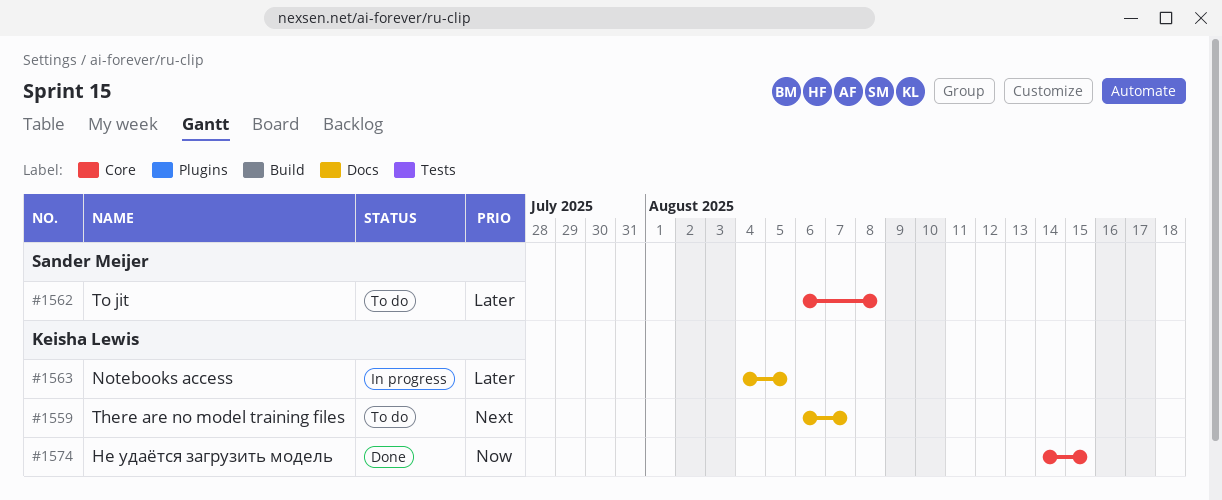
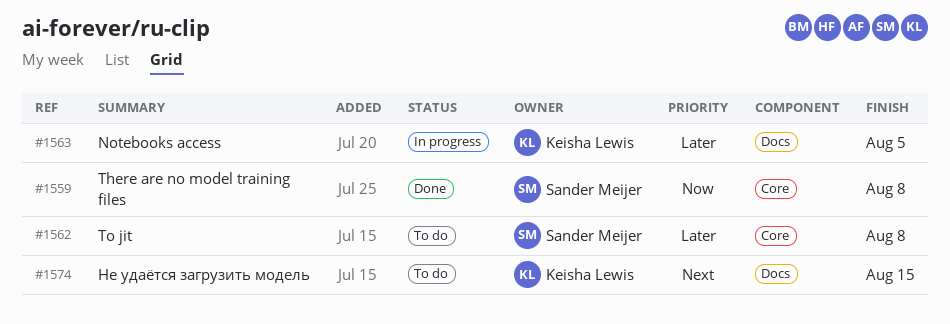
#1559, status: To do -> Done
#1559, owner: Keisha Lewis -> Sander Meijer
#1559, priority: Next -> Now
#1559, label: Docs -> Core
#1559, due: Aug 7 -> Aug 8
#1574, status: Done -> To do
#1574, priority: Now -> Next
#1574, label: Core -> Docs

